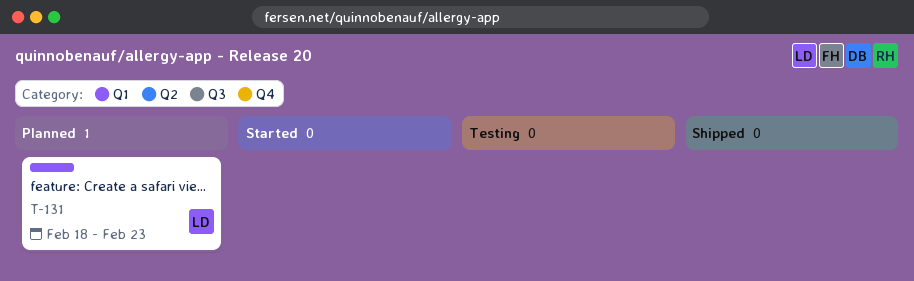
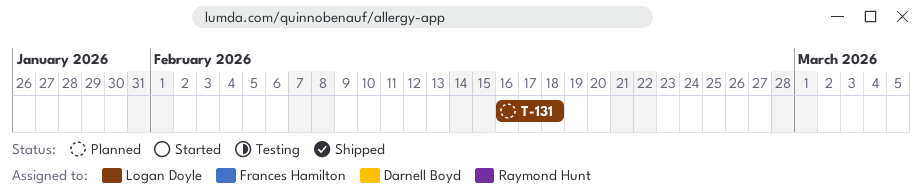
T-131, start: Feb 18 -> Feb 16
T-131, due: Feb 23 -> Feb 18

